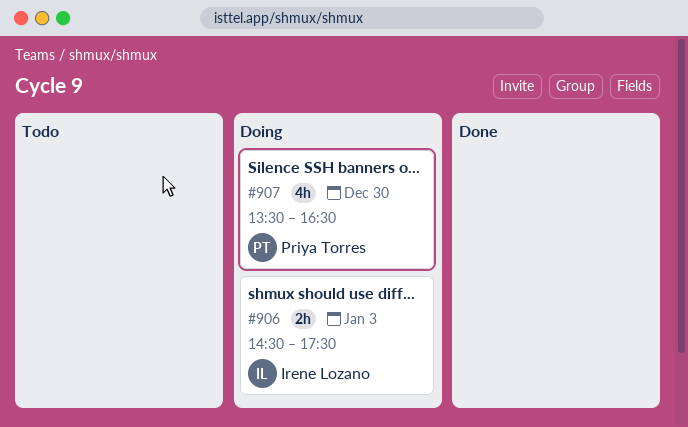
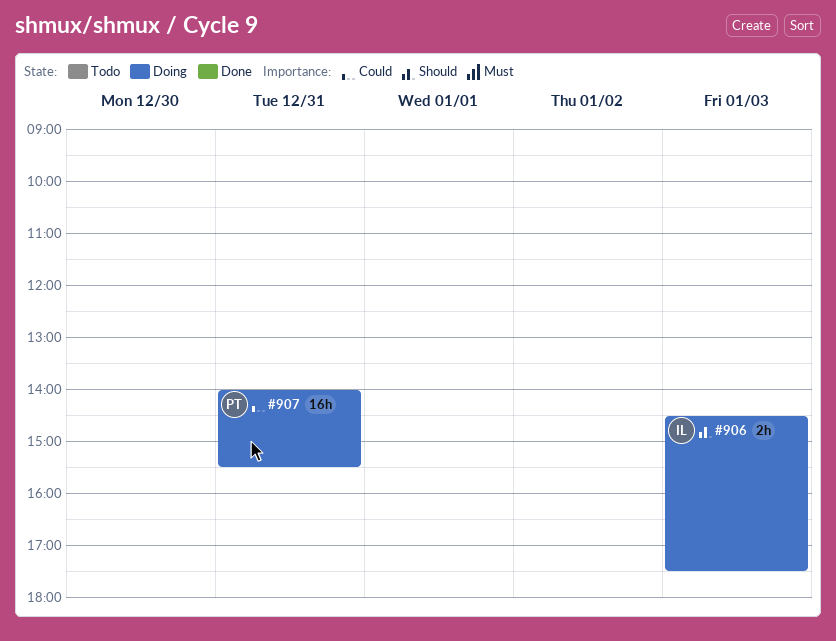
#907, estimate: 4h -> 16h
#907, day: Dec 30 -> Dec 31
#907, begins: 13:30 -> 14:00
#907, ends: 16:30 -> 15:30

